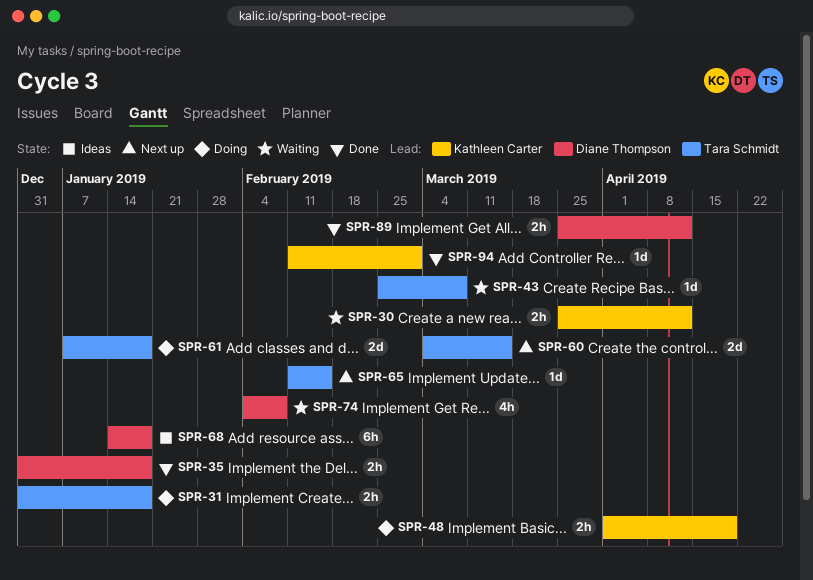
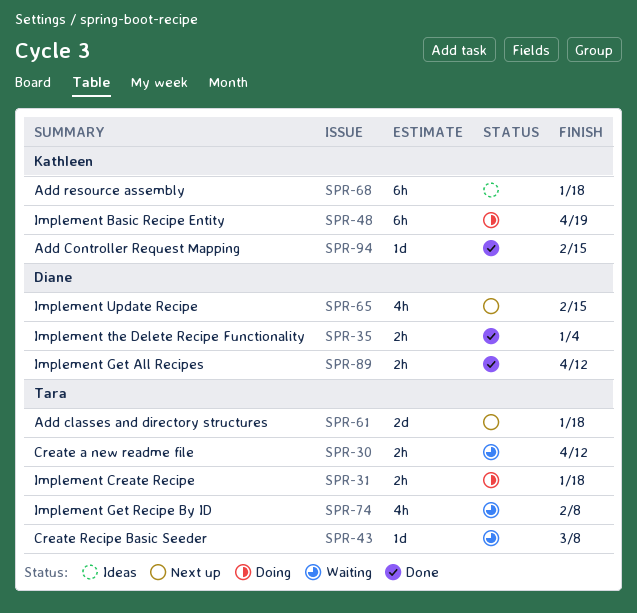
SPR-30, owner: Kathleen Carter -> Tara Schmidt
SPR-35, due: Jan 18 -> Jan 4
SPR-48, estimate: 2h -> 6h
SPR-60: present -> none
SPR-61, status: Doing -> Next up
SPR-65, owner: Tara Schmidt -> Diane Thompson
SPR-65, estimate: 1d -> 4h
SPR-68, owner: Diane Thompson -> Kathleen Carter
SPR-74, owner: Diane Thompson -> Tara Schmidt
SPR-94, due: Mar 1 -> Feb 15

